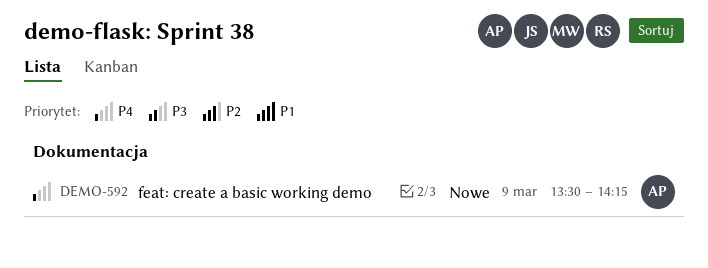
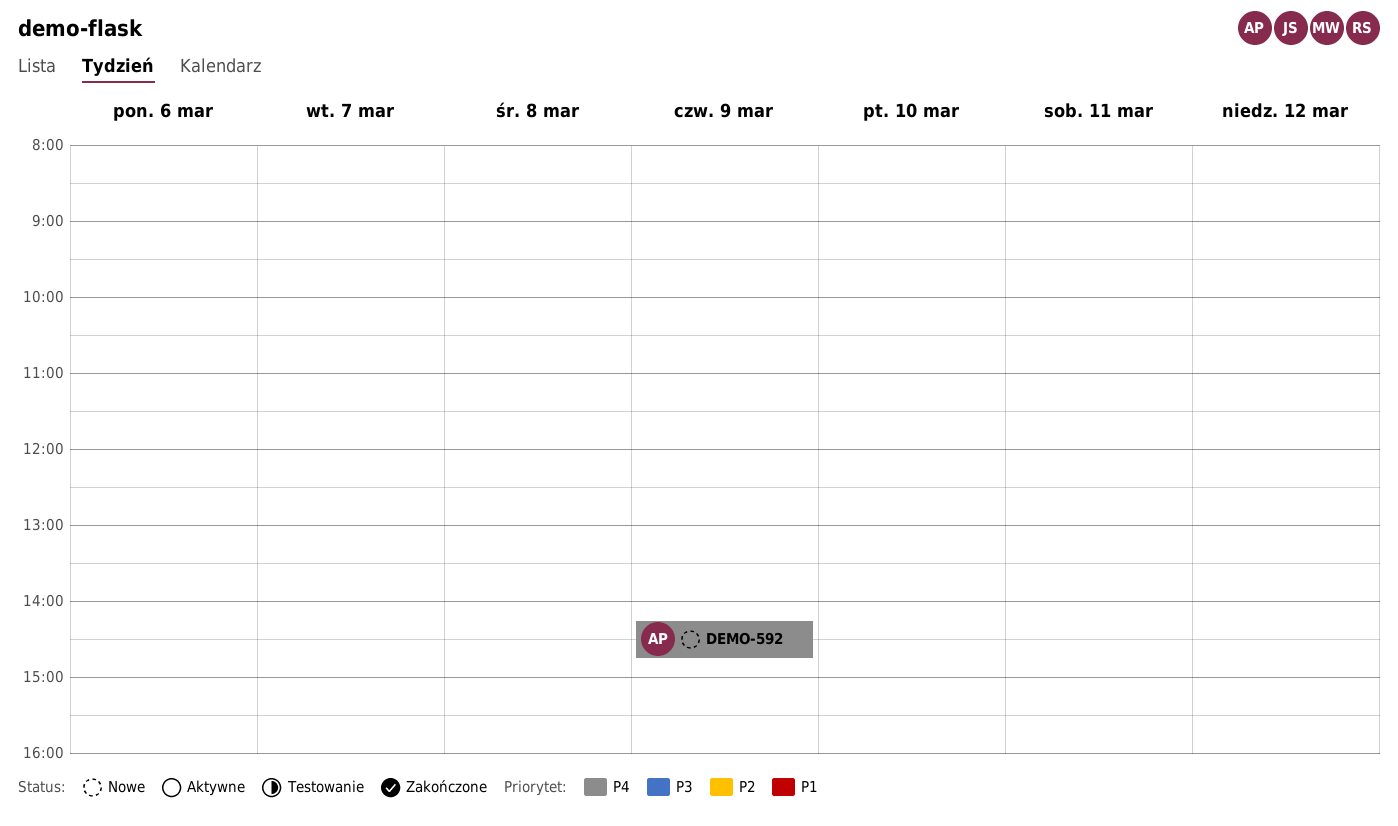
DEMO-592, begins: 13:30 -> 14:15
DEMO-592, ends: 14:15 -> 14:45

